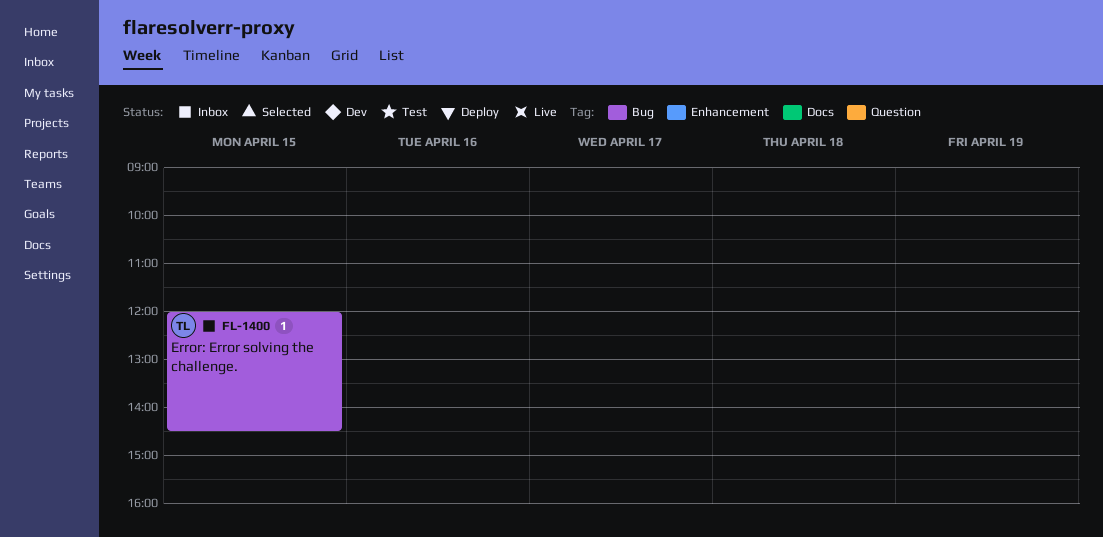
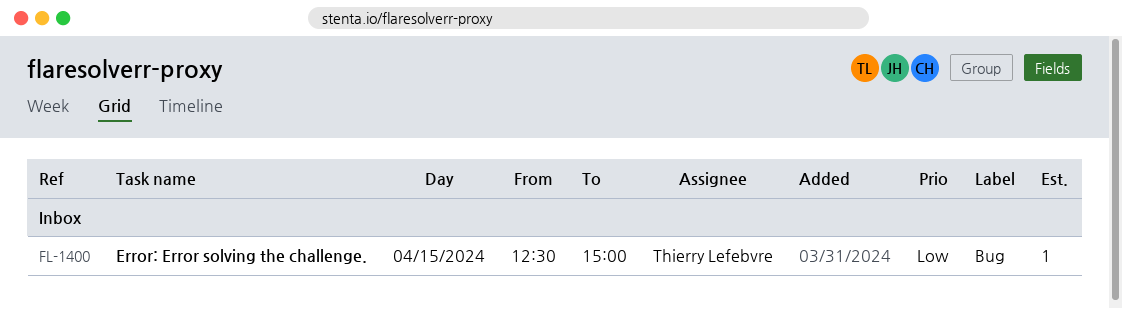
FL-1400, begins: 12:00 -> 12:30
FL-1400, ends: 14:30 -> 15:00

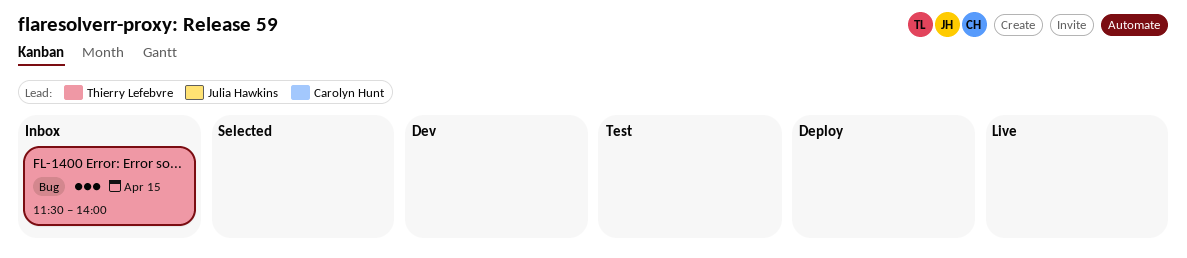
FL-1400, estimate: 1 -> 3
FL-1400, begins: 12:30 -> 11:30
FL-1400, ends: 15:00 -> 14:00

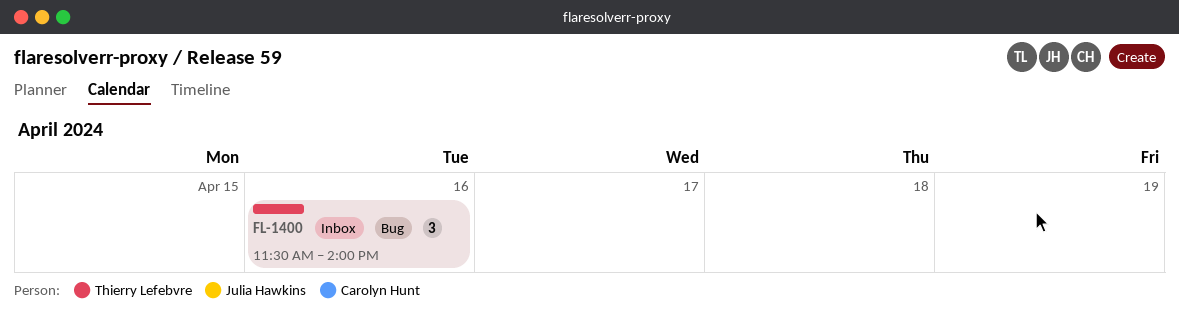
FL-1400, day: Apr 15 -> Apr 16

